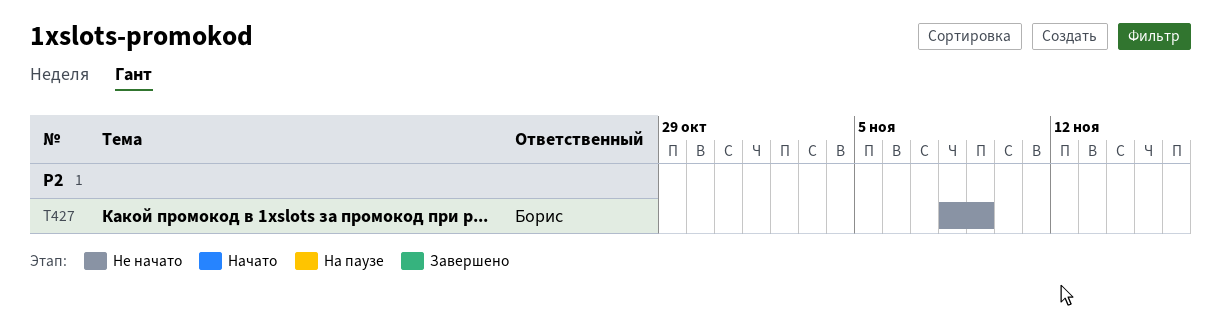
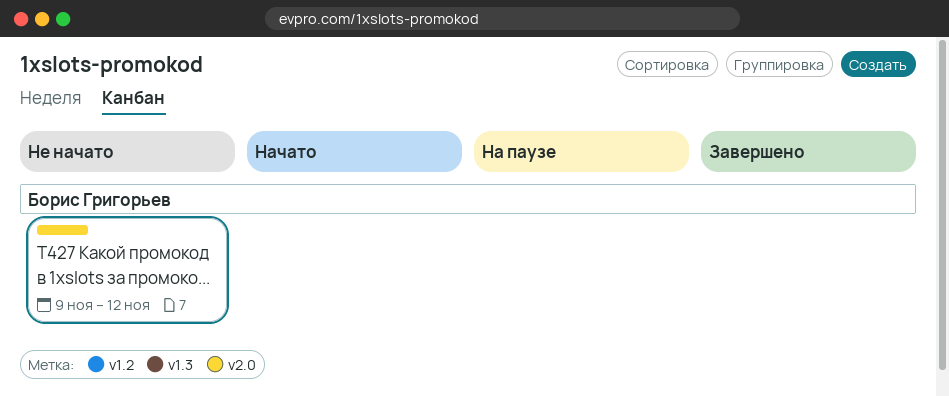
T427, start: Nov 8 -> Nov 9
T427, due: Nov 9 -> Nov 12

